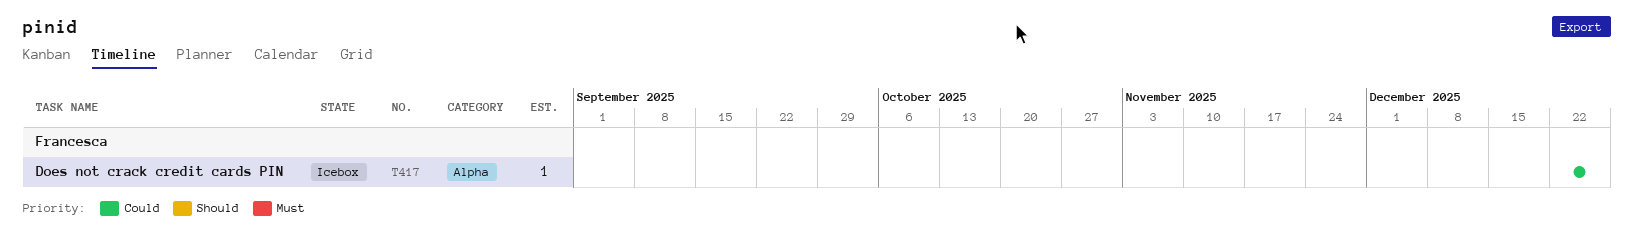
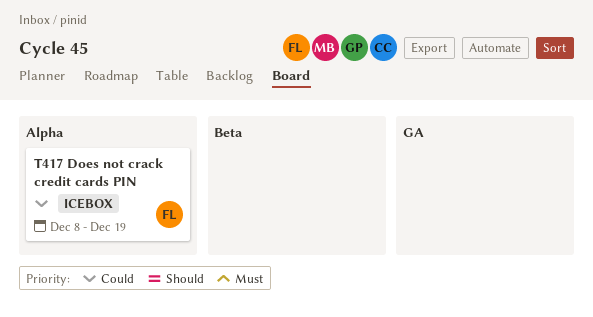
T417, start: Dec 22 -> Dec 8
T417, due: Dec 26 -> Dec 19

